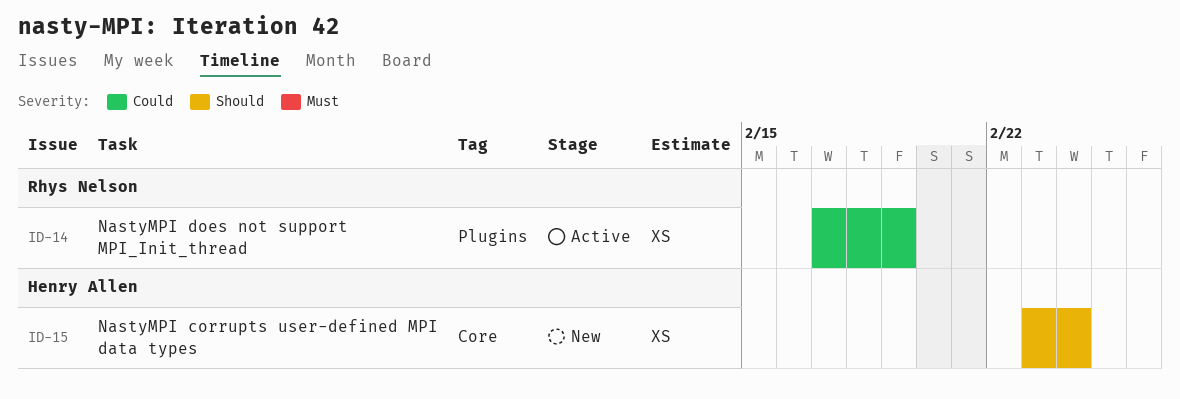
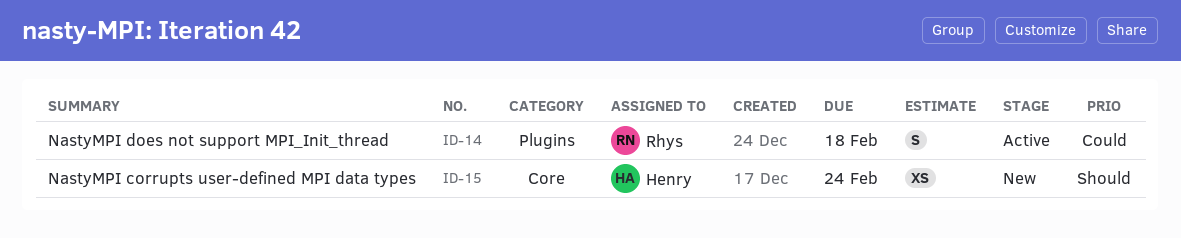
ID-14, estimate: XS -> S
ID-14, due: Feb 19 -> Feb 18

